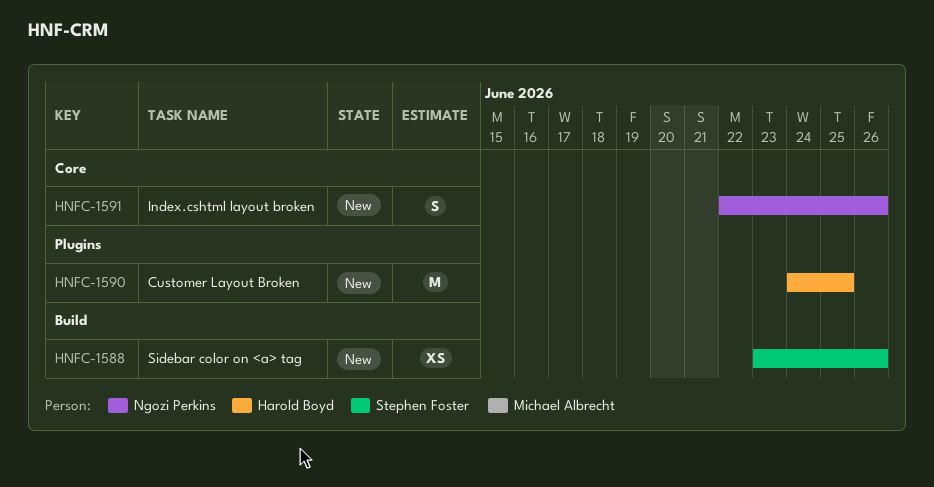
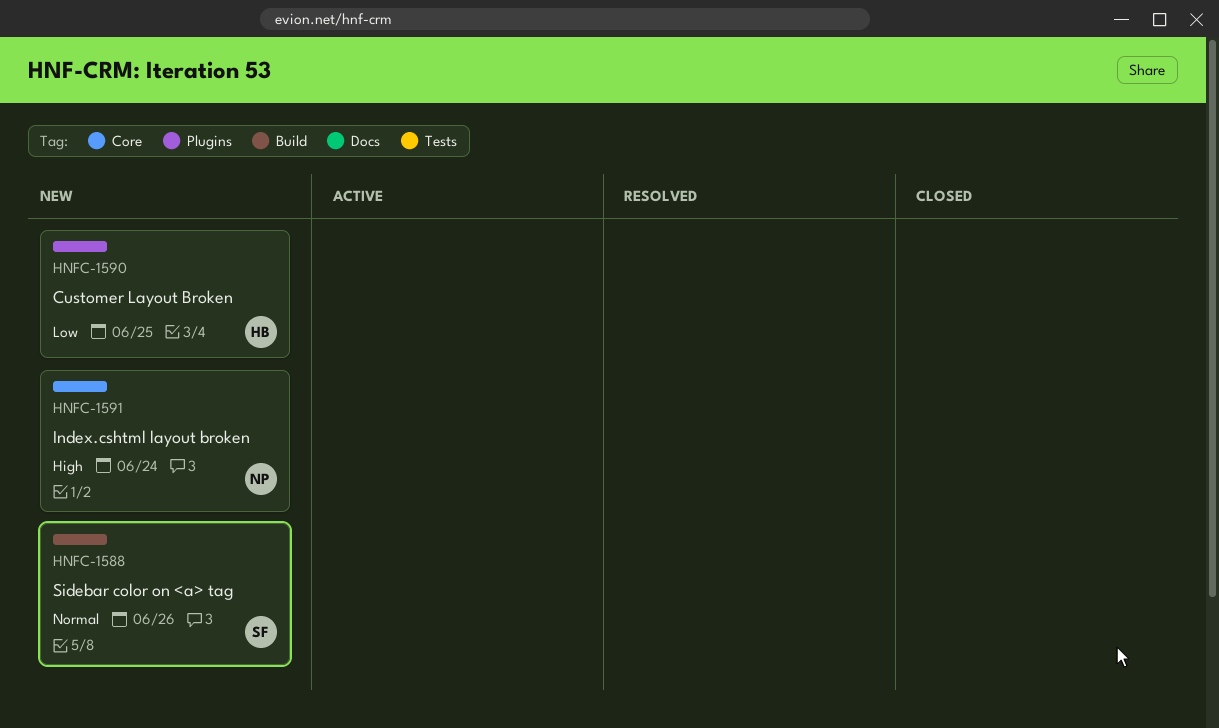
HNFC-1591, due: Jun 26 -> Jun 24

